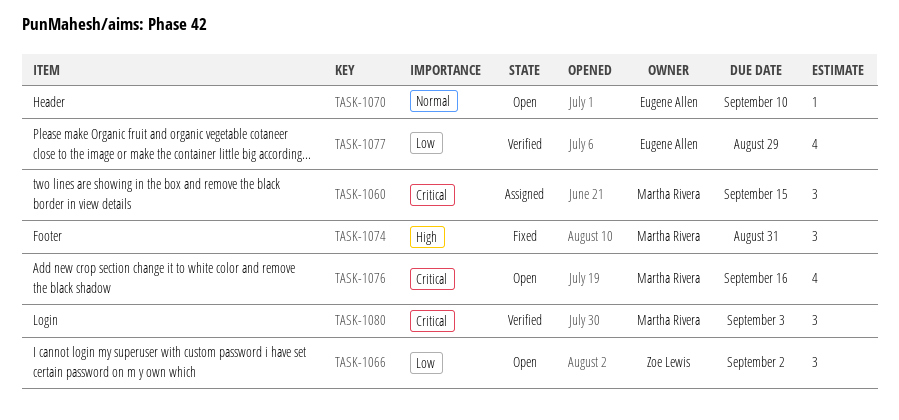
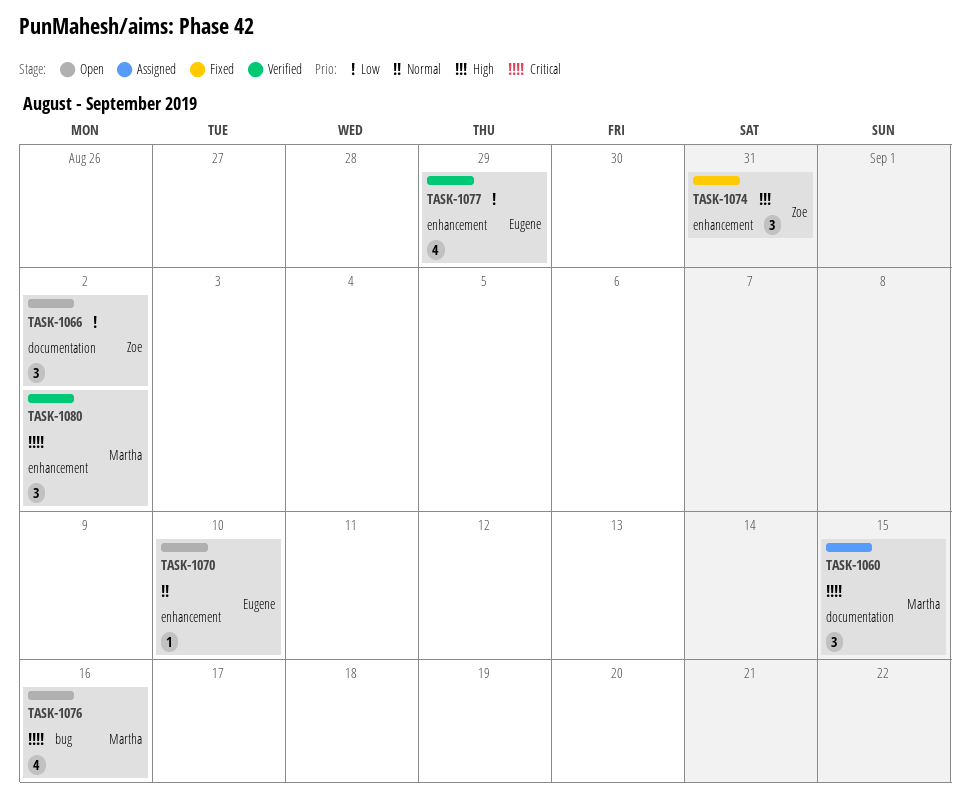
TASK-1074, owner: Martha Rivera -> Zoe Lewis
TASK-1080, due: Sep 3 -> Sep 2

